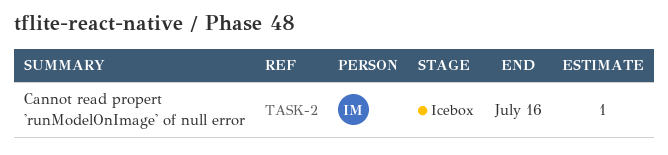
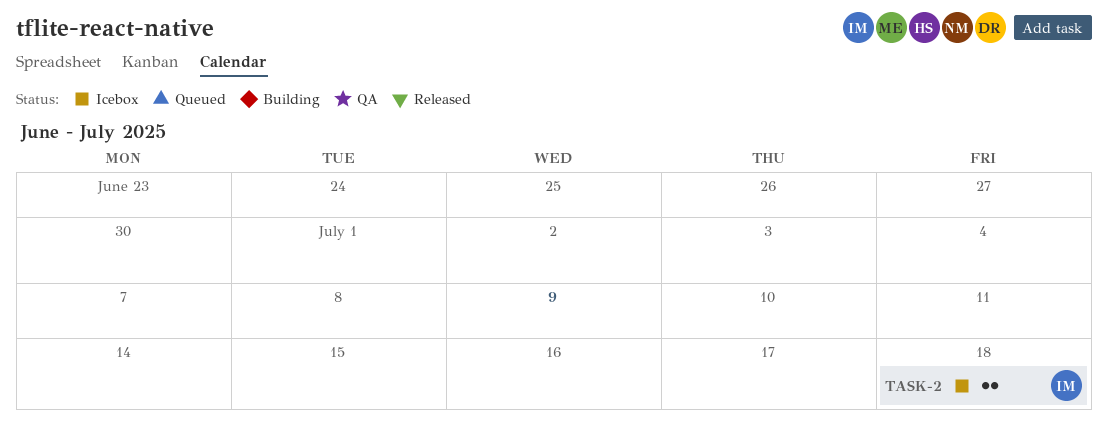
TASK-2, estimate: 1 -> 2
TASK-2, due: Jul 16 -> Jul 18

